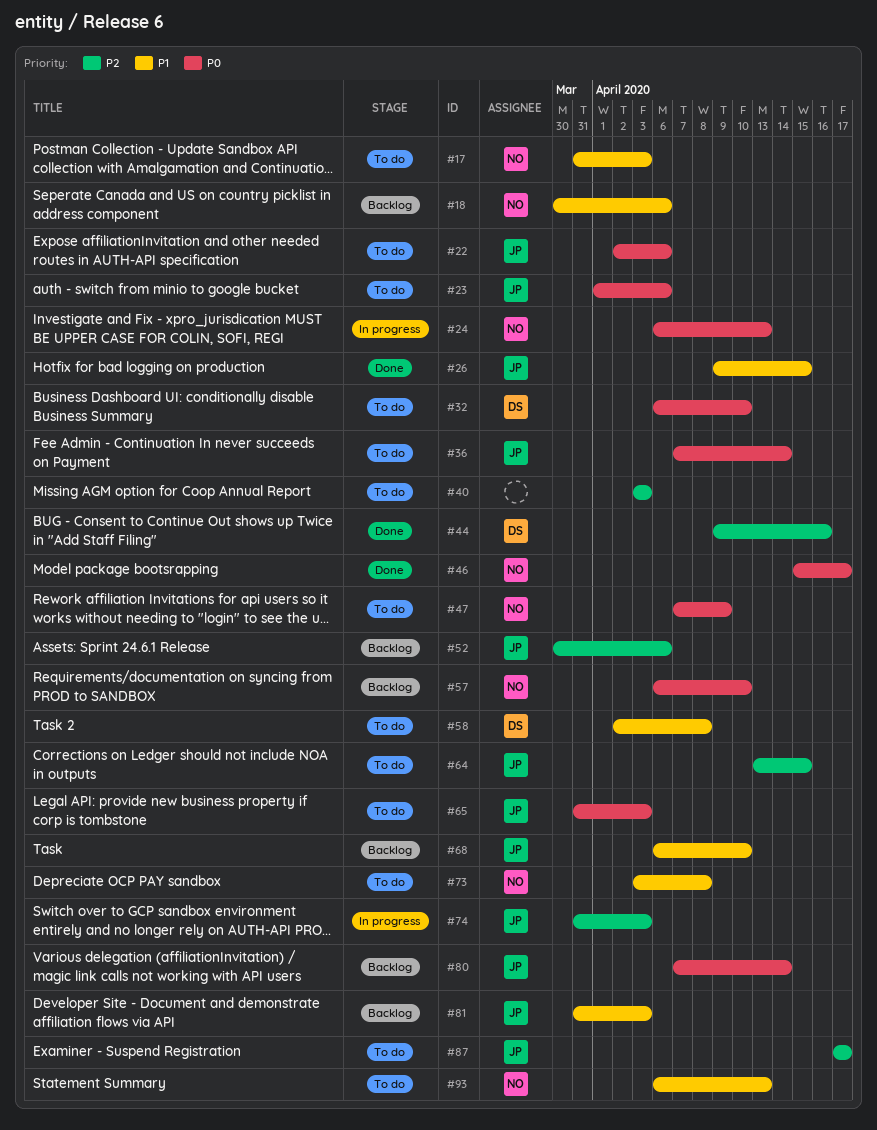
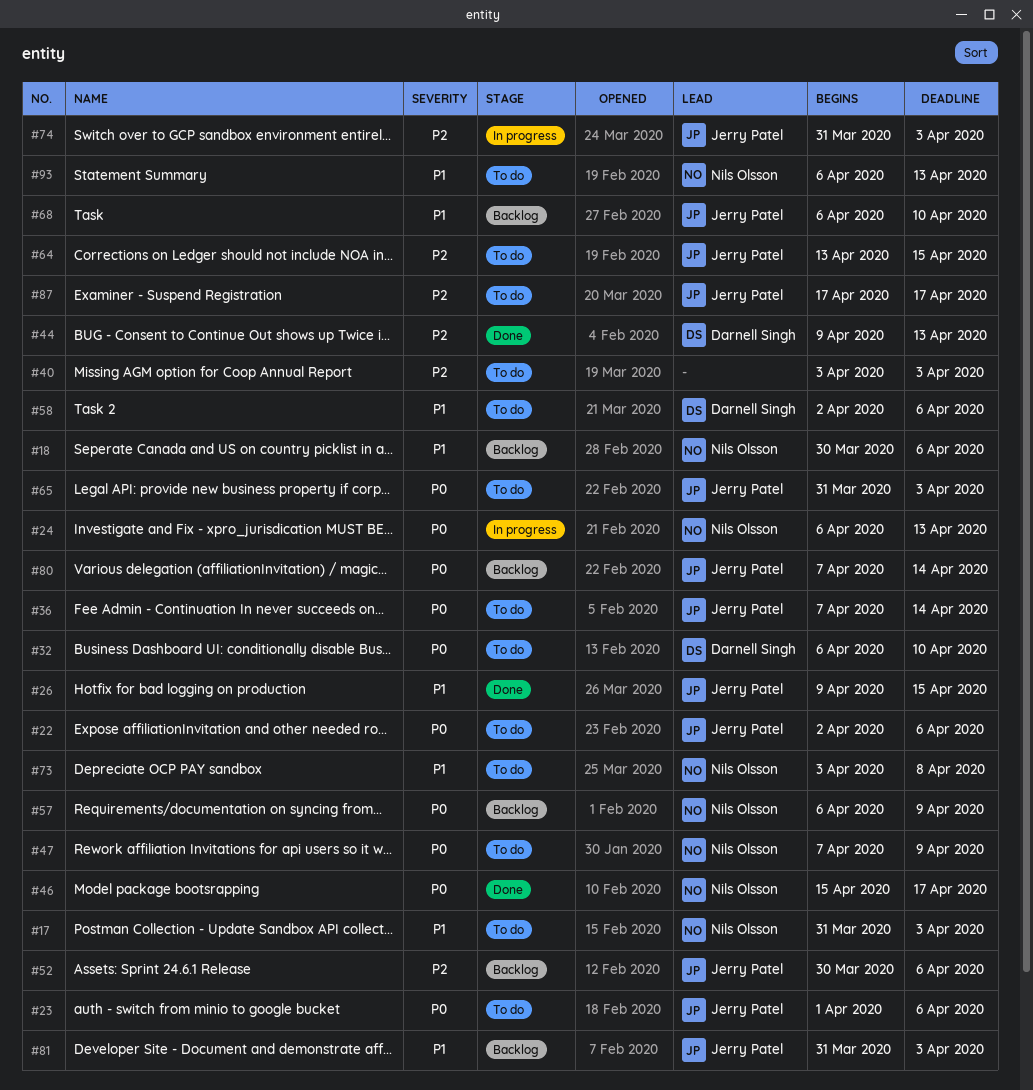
#44, due: Apr 16 -> Apr 13
#57, due: Apr 10 -> Apr 9
#58, due: Apr 8 -> Apr 6

